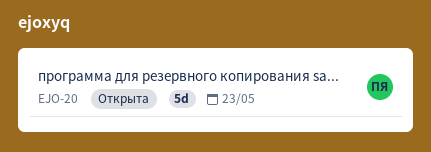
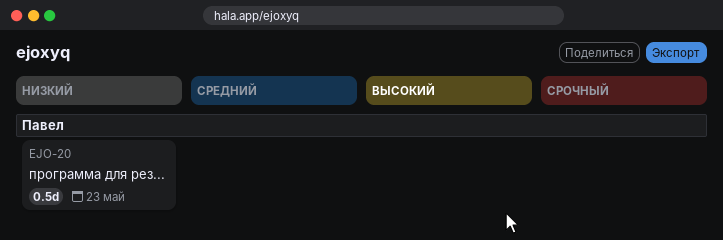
EJO-20, estimate: 5d -> 0.5d

